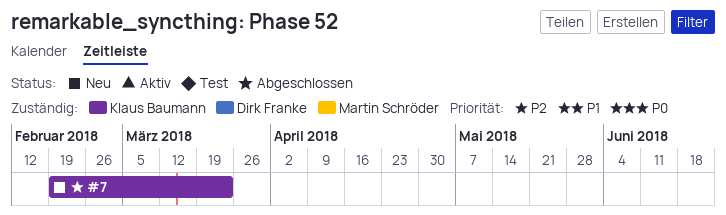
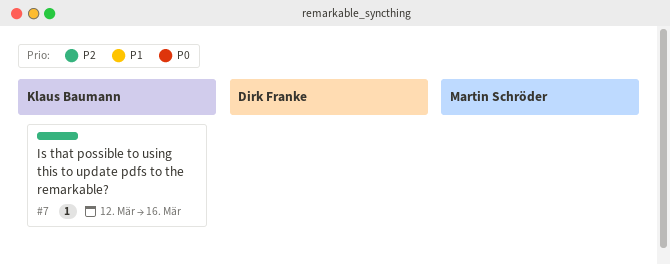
#7, start: Feb 19 -> Mar 12
#7, due: Mar 23 -> Mar 16

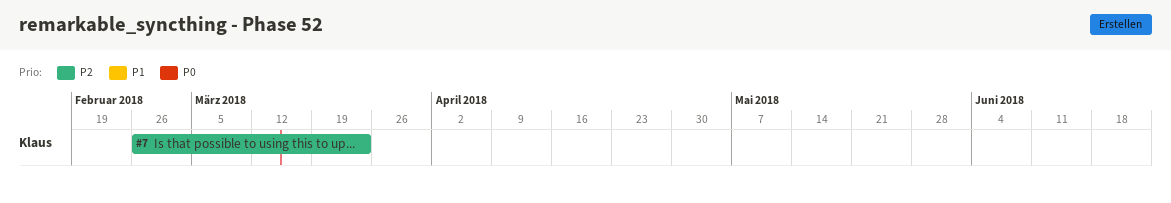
#7, start: Mar 12 -> Feb 26
#7, due: Mar 16 -> Mar 23

